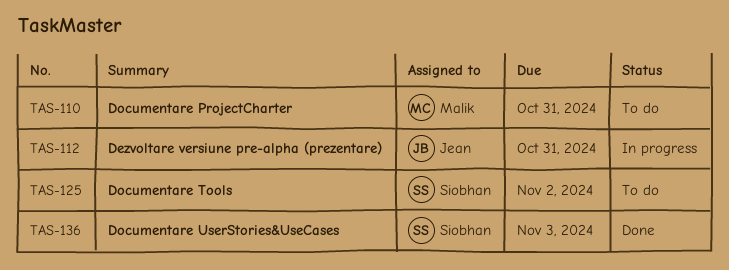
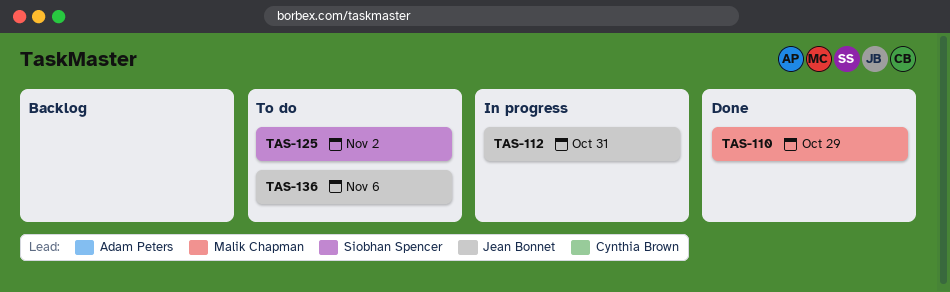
TAS-110, status: To do -> Done
TAS-110, due: Oct 31 -> Oct 29
TAS-136, status: Done -> To do
TAS-136, owner: Siobhan Spencer -> Jean Bonnet
TAS-136, due: Nov 3 -> Nov 6

